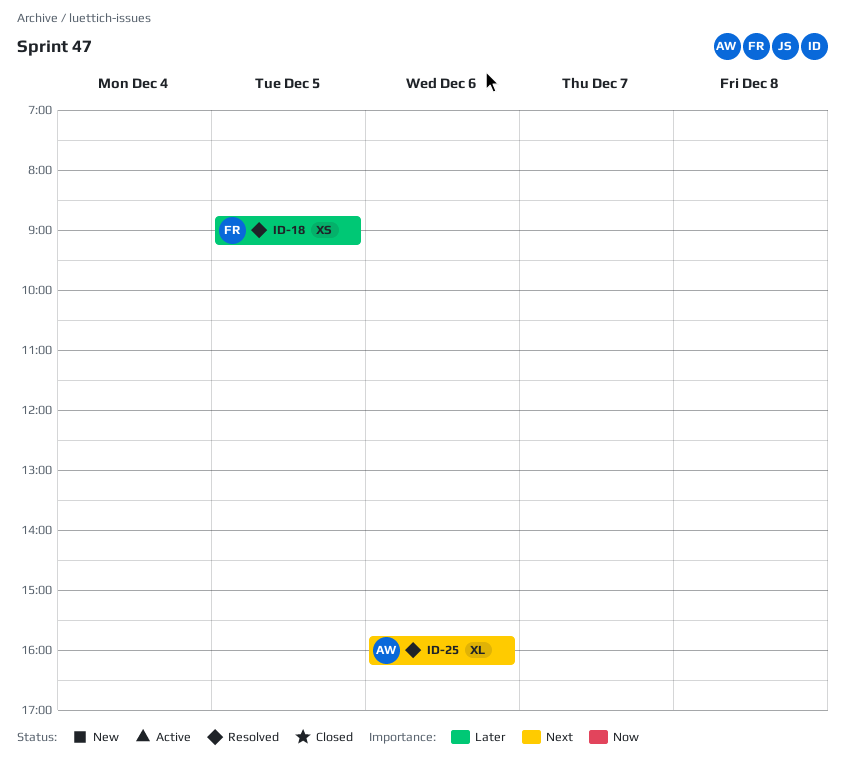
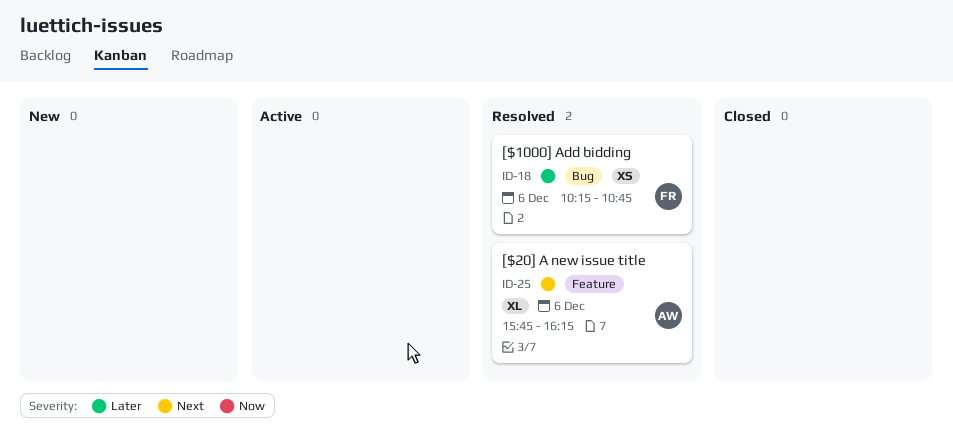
ID-18, day: Dec 5 -> Dec 6
ID-18, begins: 08:45 -> 10:15
ID-18, ends: 09:15 -> 10:45

